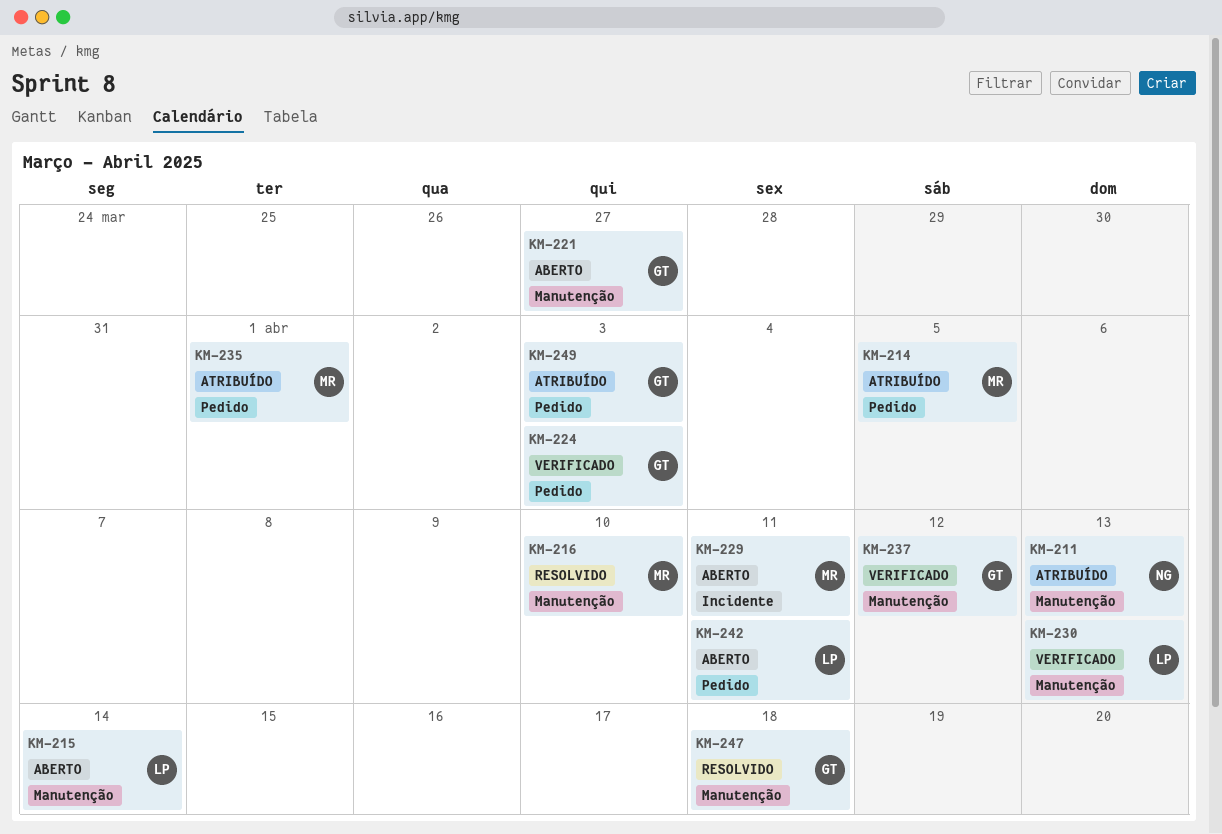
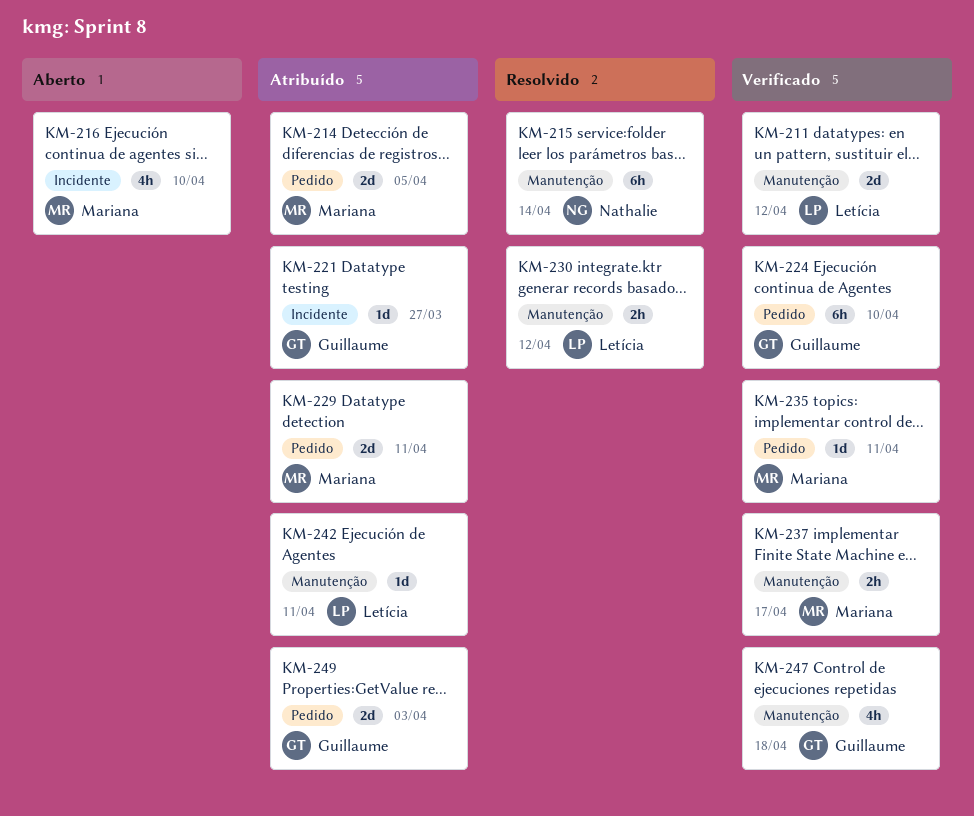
KM-211, status: Atribuído -> Verificado
KM-211, owner: Nathalie -> Letícia
KM-211, due: Apr 13 -> Apr 12
KM-215, status: Aberto -> Resolvido
KM-215, owner: Letícia -> Nathalie
KM-216, status: Resolvido -> Aberto
KM-216, label: Manutenção -> Incidente
KM-221, status: Aberto -> Atribuído
KM-221, label: Manutenção -> Incidente
KM-224, due: Apr 3 -> Apr 10
KM-229, status: Aberto -> Atribuído
KM-229, label: Incidente -> Pedido
KM-230, status: Verificado -> Resolvido
KM-230, due: Apr 13 -> Apr 12
KM-235, status: Atribuído -> Verificado
KM-235, due: Apr 1 -> Apr 11
KM-237, owner: Guillaume -> Mariana
KM-237, due: Apr 12 -> Apr 17
KM-242, status: Aberto -> Atribuído
KM-242, label: Pedido -> Manutenção
KM-247, status: Resolvido -> Verificado

